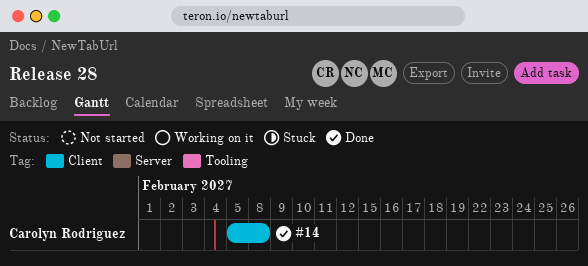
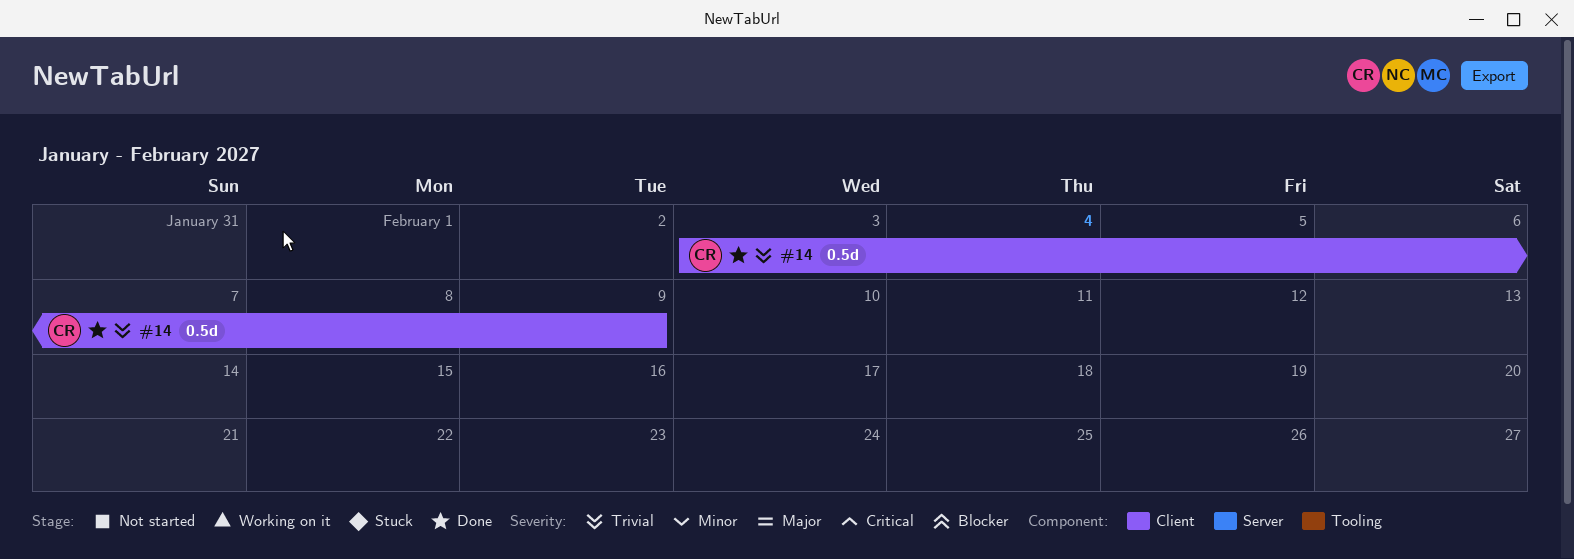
#14, start: Feb 5 -> Feb 3
#14, due: Feb 8 -> Feb 9

